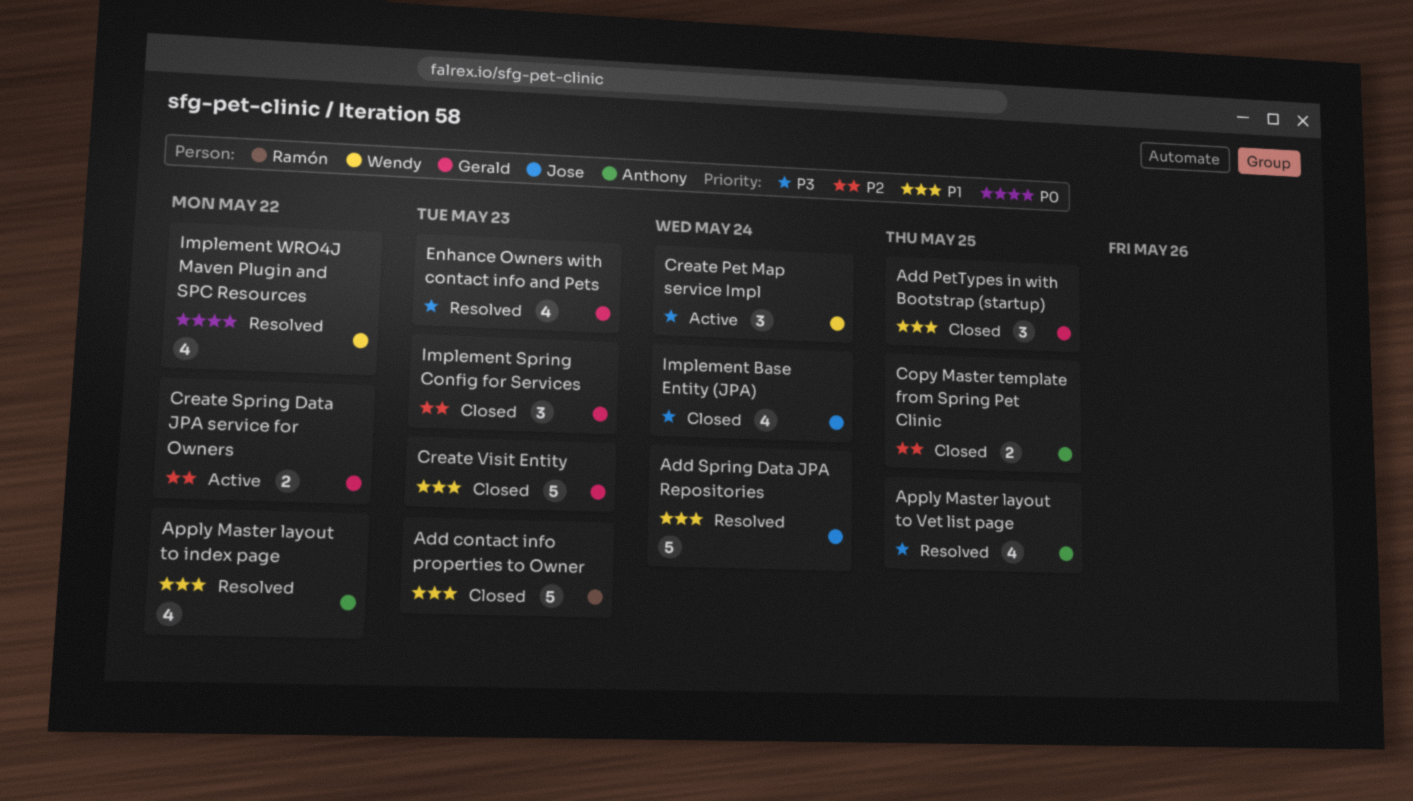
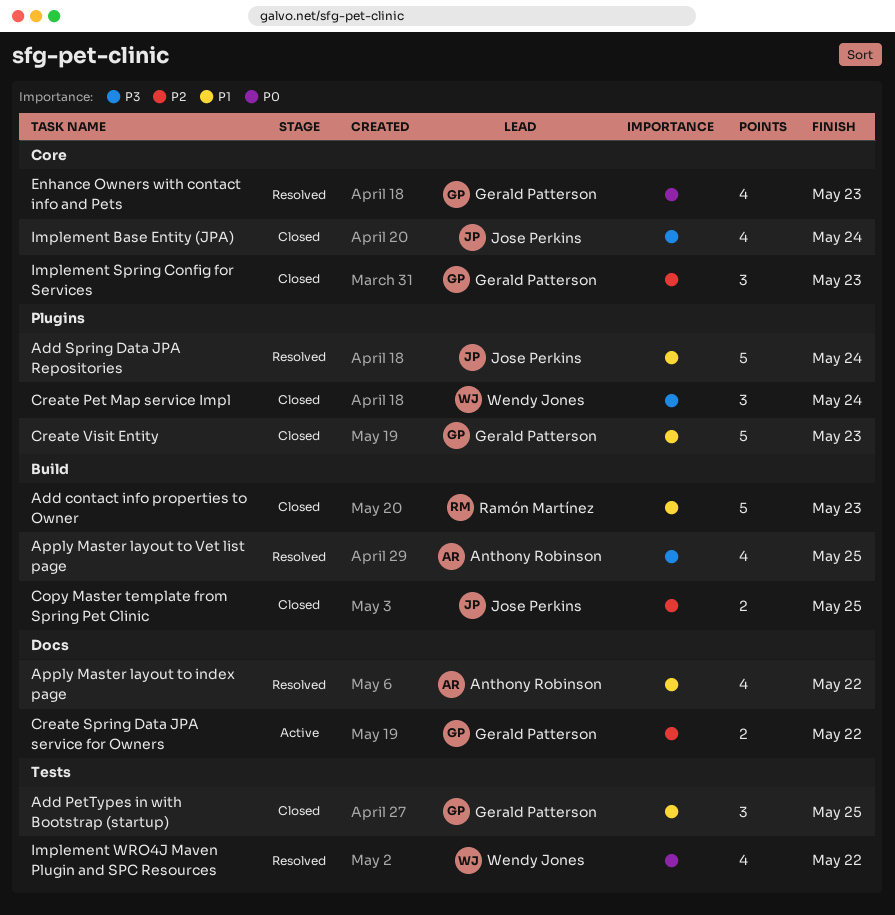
Copy Master template from Spring Pet Clinic, owner: Anthony Robinson -> Jose Perkins
Create Pet Map service Impl, status: Active -> Closed
Enhance Owners with contact info and Pets, priority: P3 -> P0

